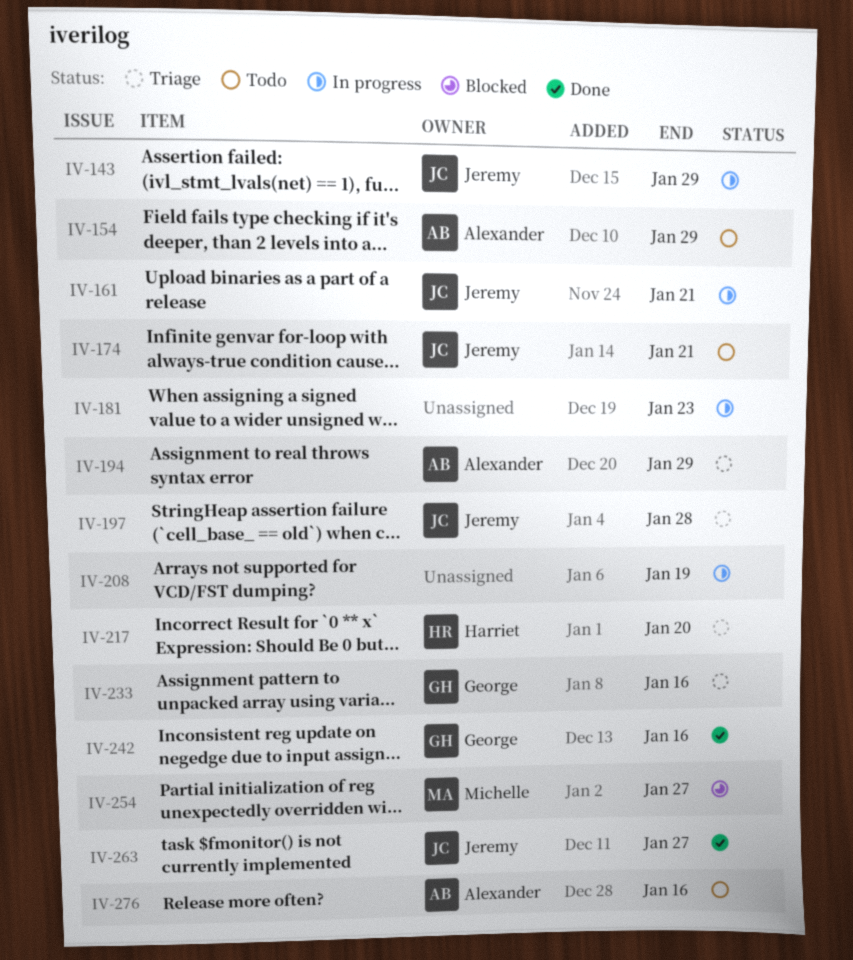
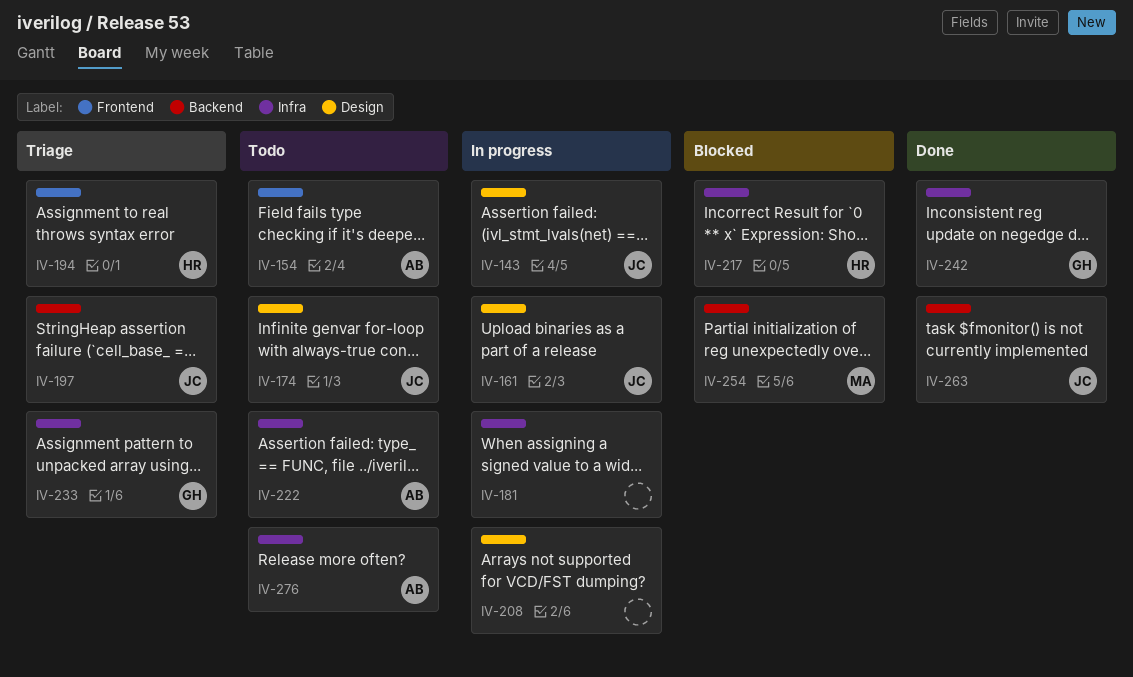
IV-194, owner: Alexander -> Harriet
IV-217, status: Triage -> Blocked
IV-222: none -> present

